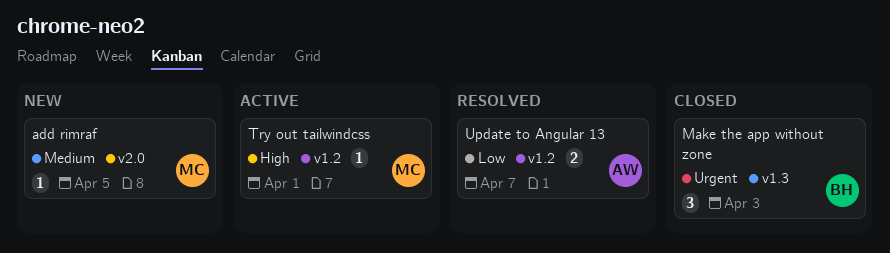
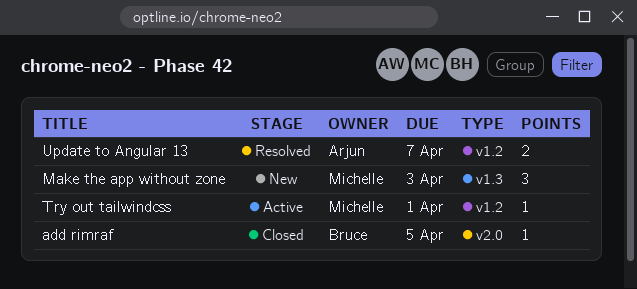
add rimraf, status: New -> Closed
add rimraf, owner: Michelle -> Bruce
Make the app without zone, status: Closed -> New
Make the app without zone, owner: Bruce -> Michelle

